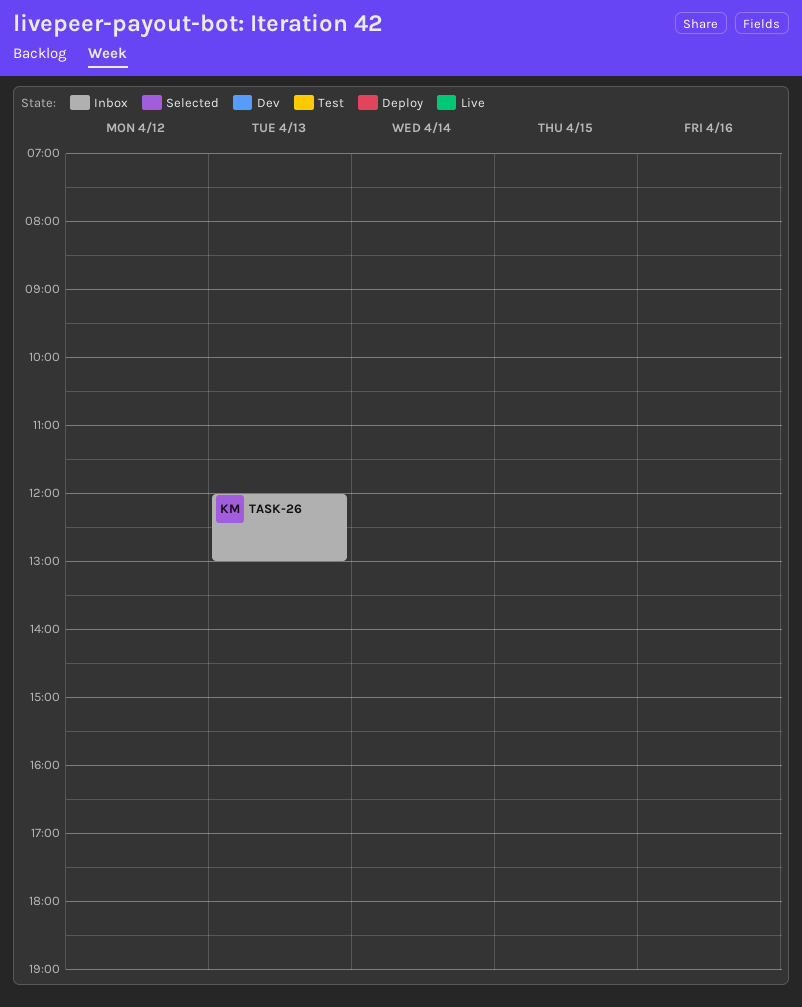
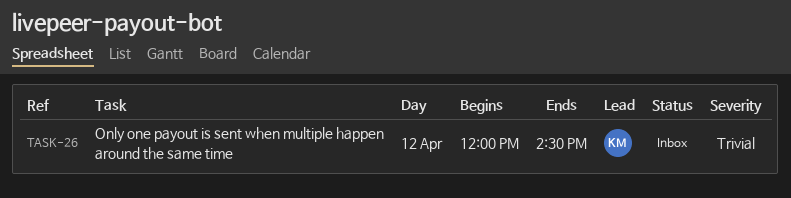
TASK-26, day: Apr 13 -> Apr 12
TASK-26, ends: 13:00 -> 14:30

